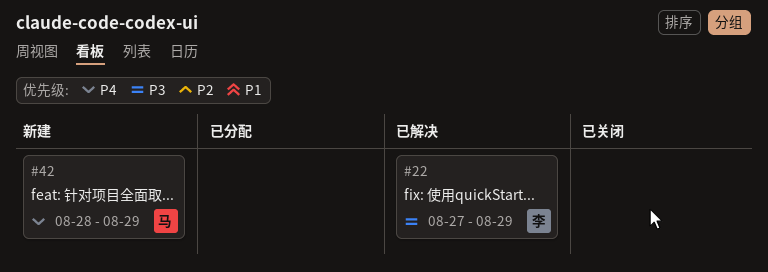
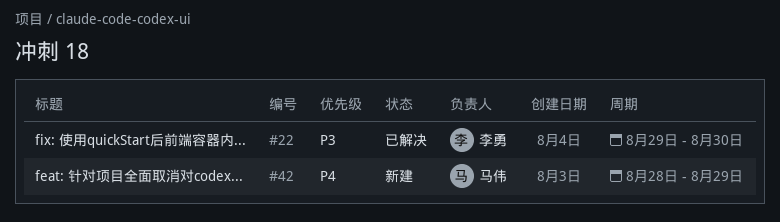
#22, start: Aug 27 -> Aug 29
#22, due: Aug 29 -> Aug 30

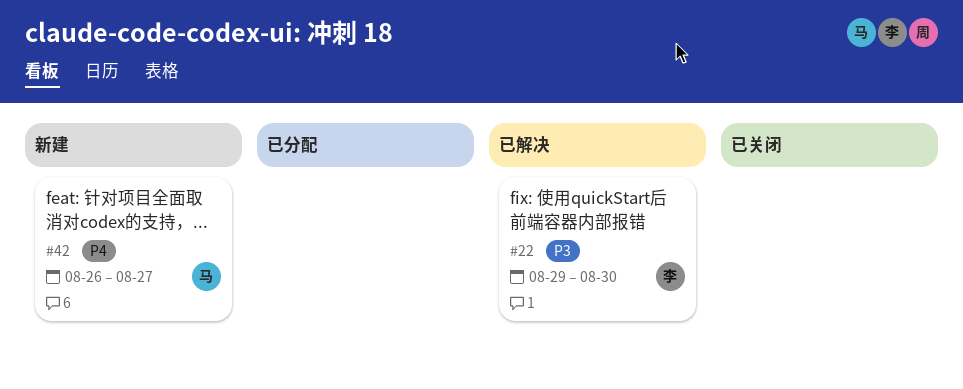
#42, start: Aug 28 -> Aug 26
#42, due: Aug 29 -> Aug 27

